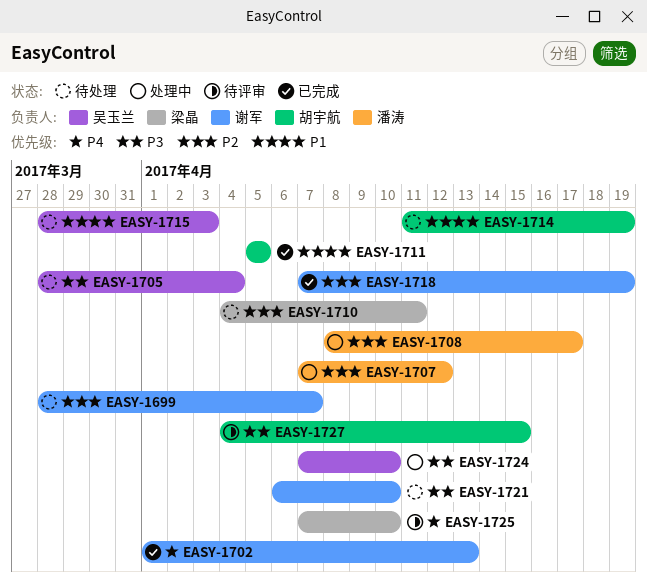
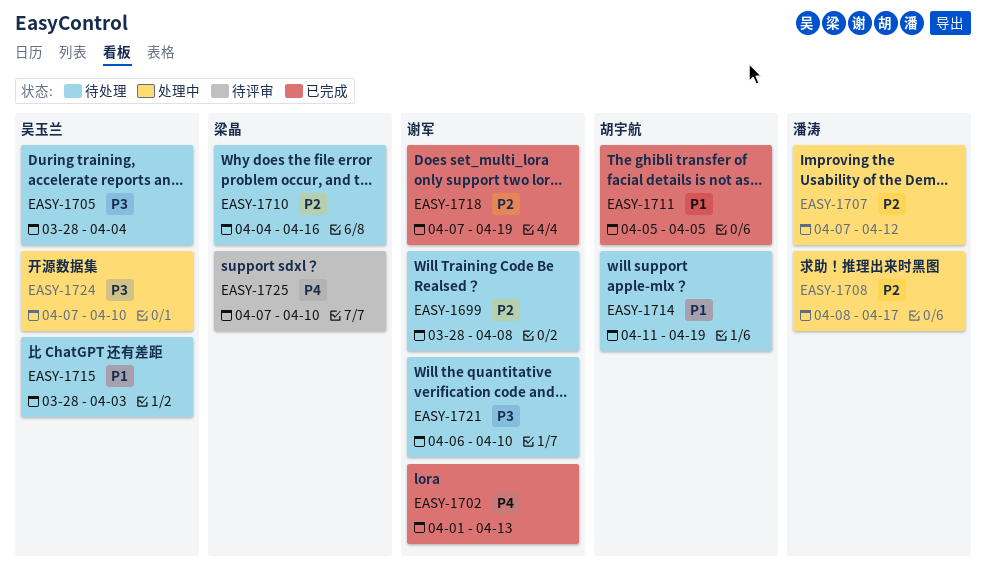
EASY-1699, due: Apr 7 -> Apr 8
EASY-1710, due: Apr 11 -> Apr 16
EASY-1727: present -> none

